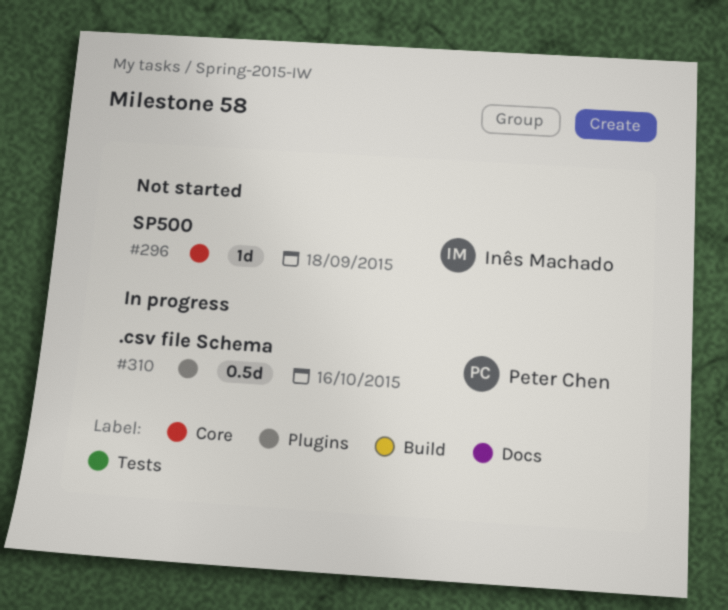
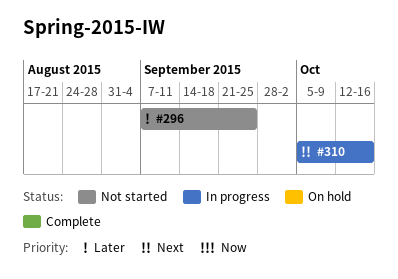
#296, due: Sep 18 -> Sep 25

